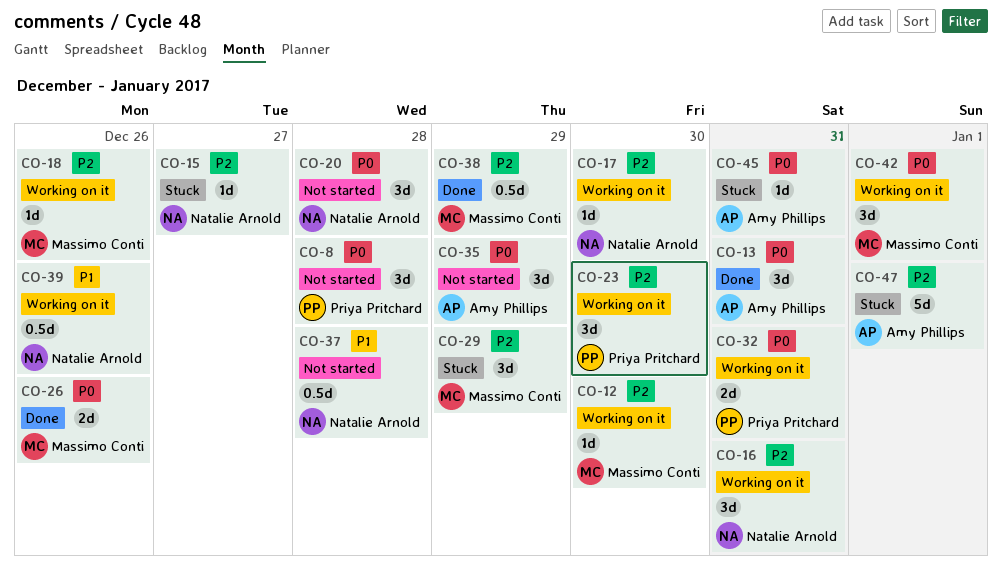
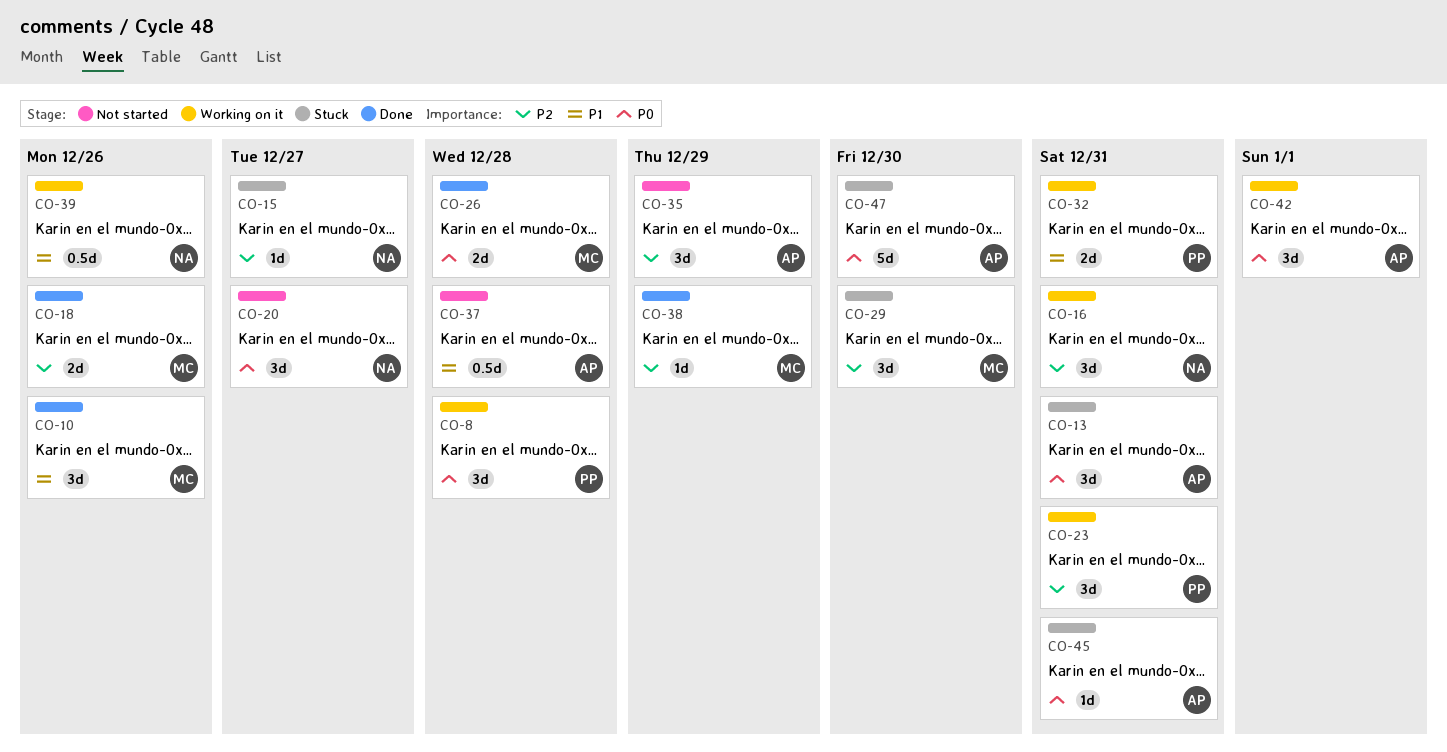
CO-8, status: Not started -> Working on it
CO-10: none -> present
CO-12: present -> none
CO-13, status: Done -> Stuck
CO-17: present -> none
CO-18, status: Working on it -> Done
CO-18, estimate: 1d -> 2d
CO-20, due: Dec 28 -> Dec 27
CO-23, due: Dec 30 -> Dec 31
CO-26, due: Dec 26 -> Dec 28
CO-29, due: Dec 29 -> Dec 30
CO-32, priority: P0 -> P1
CO-35, priority: P0 -> P2
CO-37, owner: Natalie Arnold -> Amy Phillips
CO-38, estimate: 0.5d -> 1d
CO-42, owner: Massimo Conti -> Amy Phillips
CO-47, priority: P2 -> P0
CO-47, due: Jan 1 -> Dec 30

